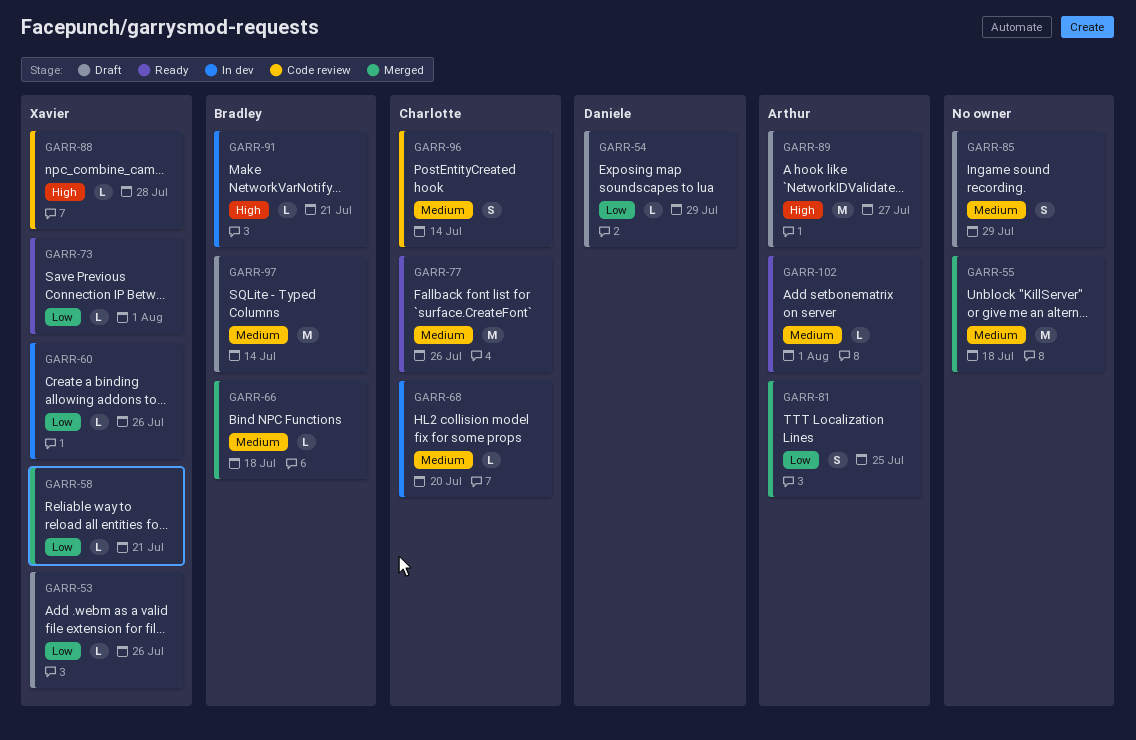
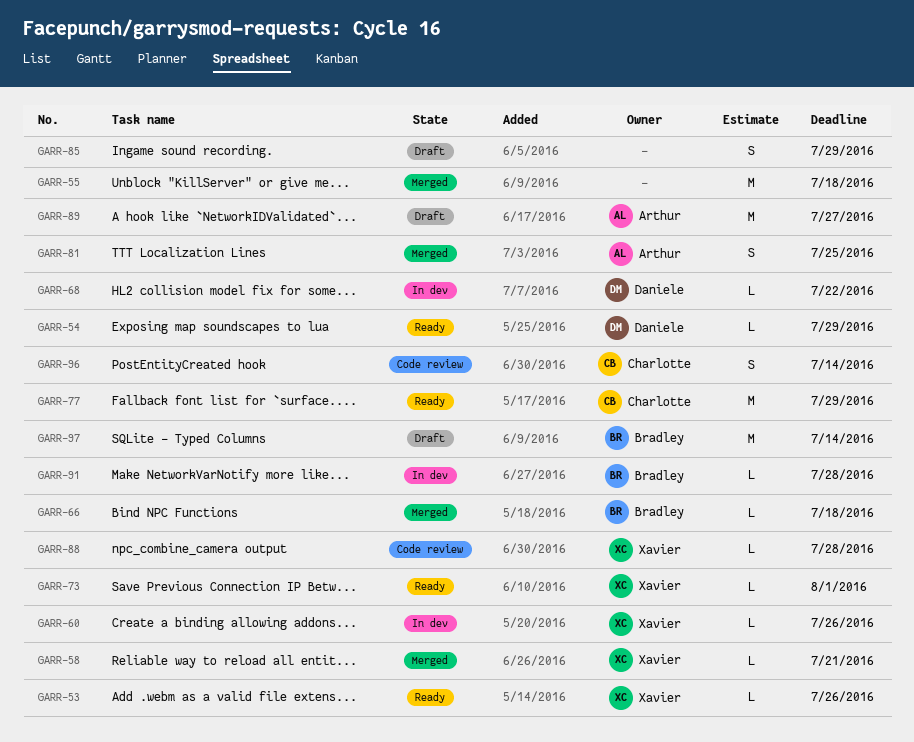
GARR-53, status: Draft -> Ready
GARR-54, status: Draft -> Ready
GARR-68, owner: Charlotte -> Daniele
GARR-68, due: Jul 20 -> Jul 22
GARR-77, due: Jul 26 -> Jul 29
GARR-91, due: Jul 21 -> Jul 28
GARR-102: present -> none

